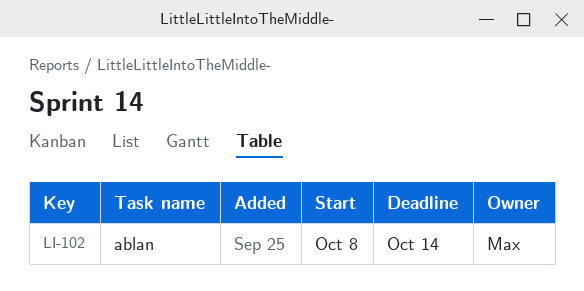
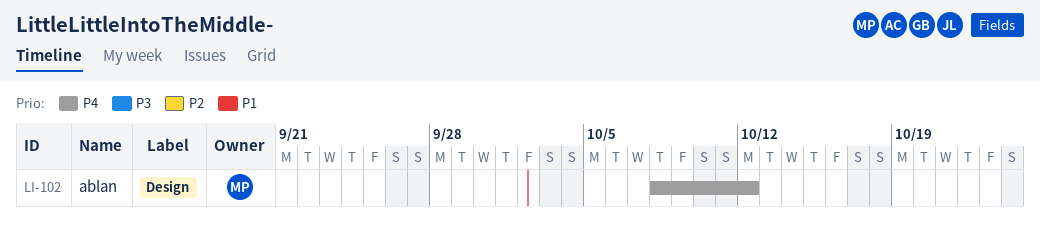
LI-102, due: Oct 14 -> Oct 12

